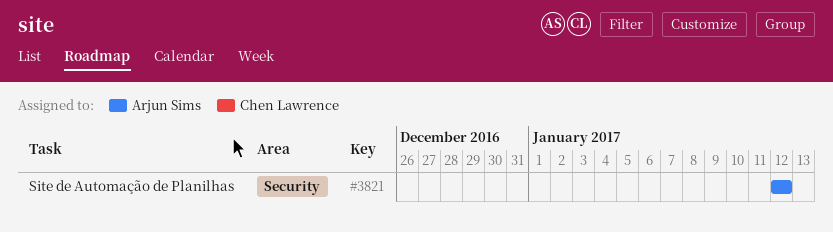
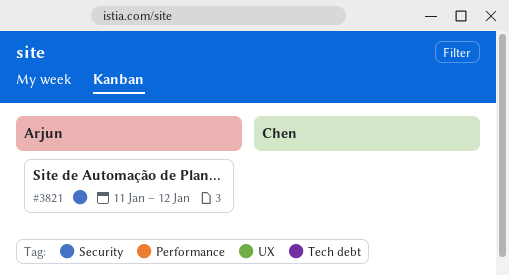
#3821, start: Jan 12 -> Jan 11

